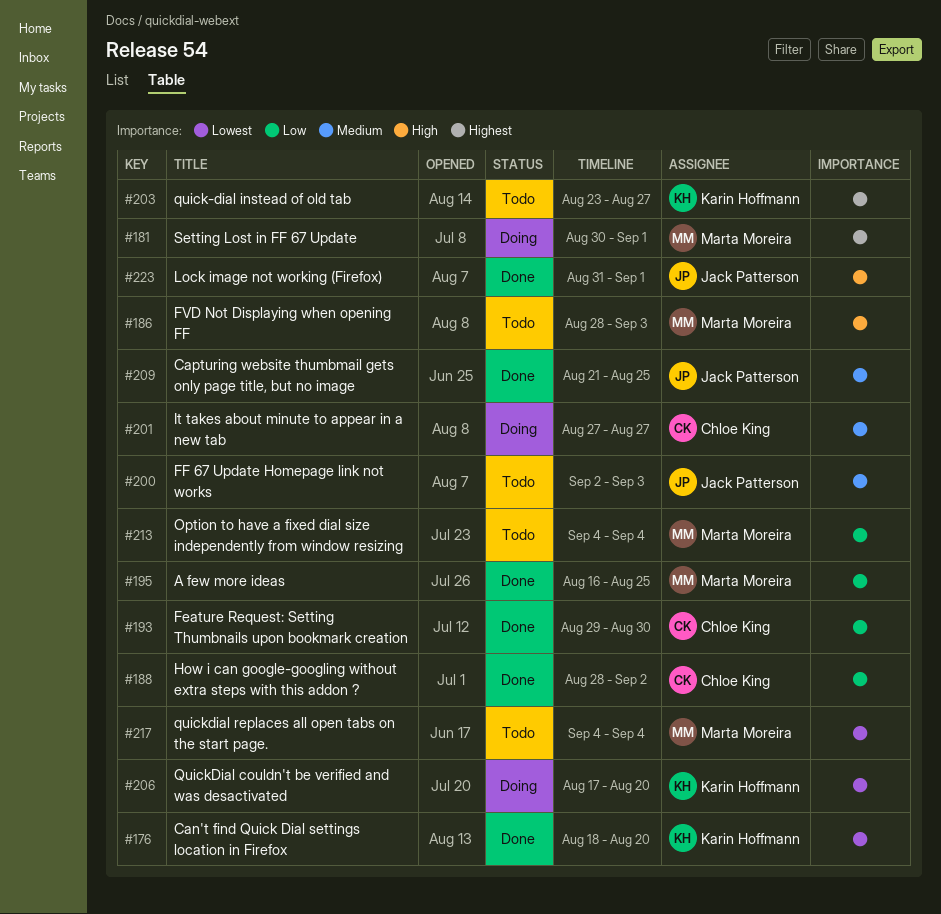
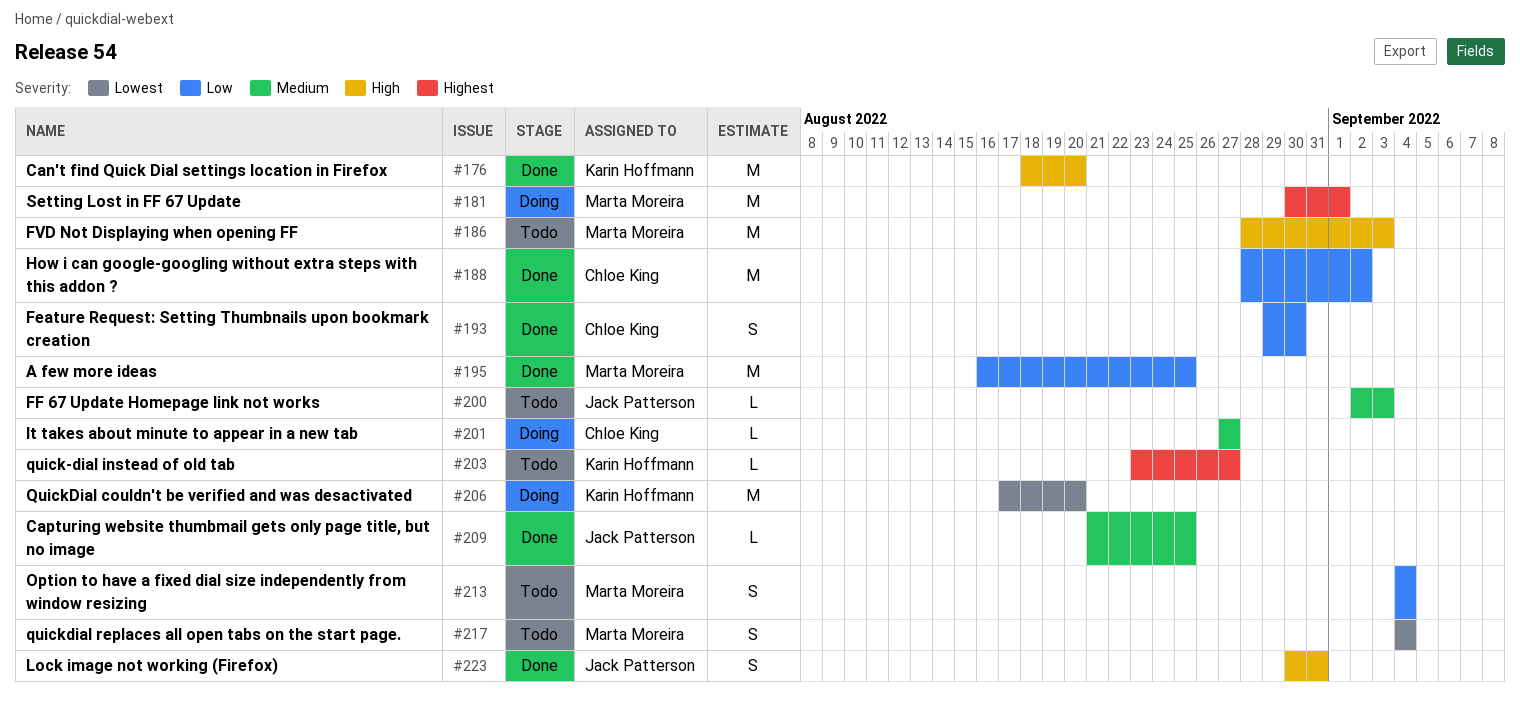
#176, priority: Lowest -> High
#223, start: Aug 31 -> Aug 30
#223, due: Sep 1 -> Aug 31

